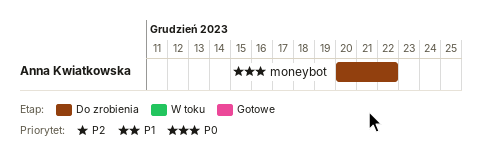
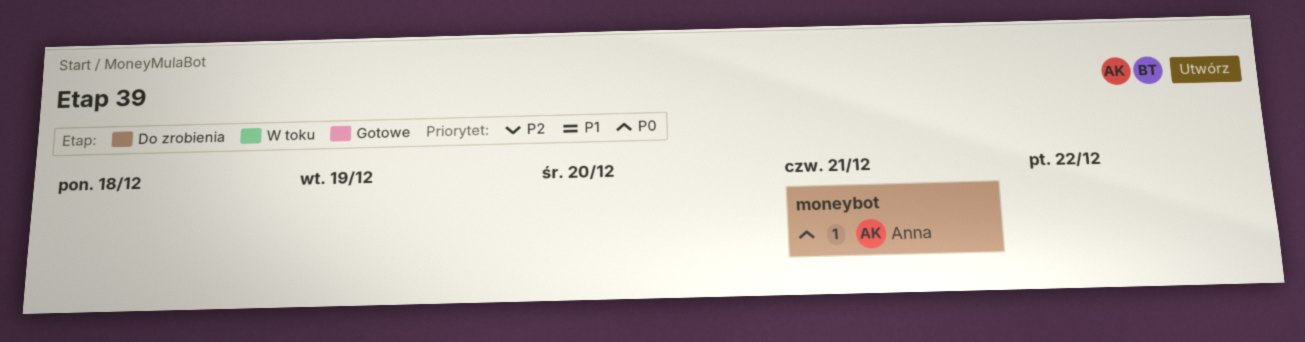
moneybot, due: Dec 22 -> Dec 21

